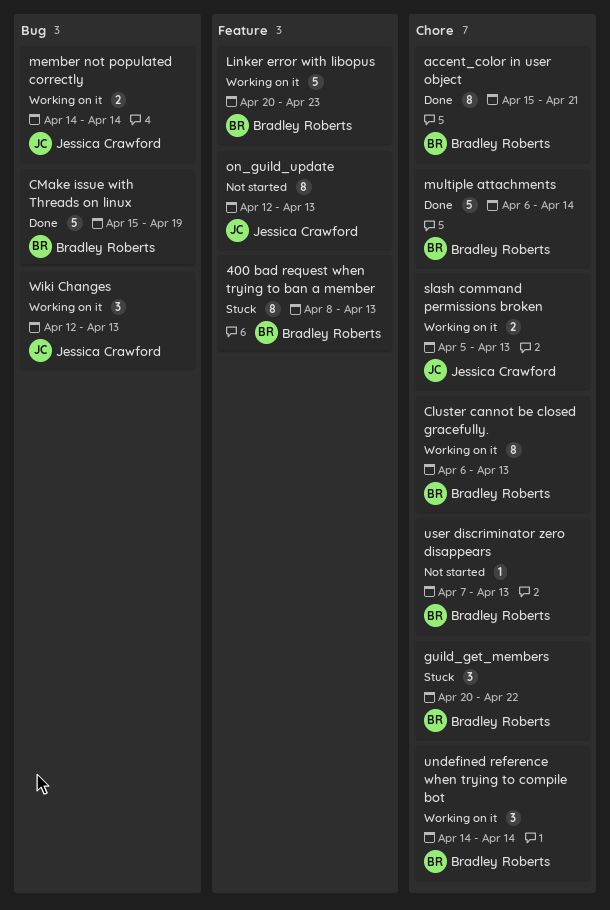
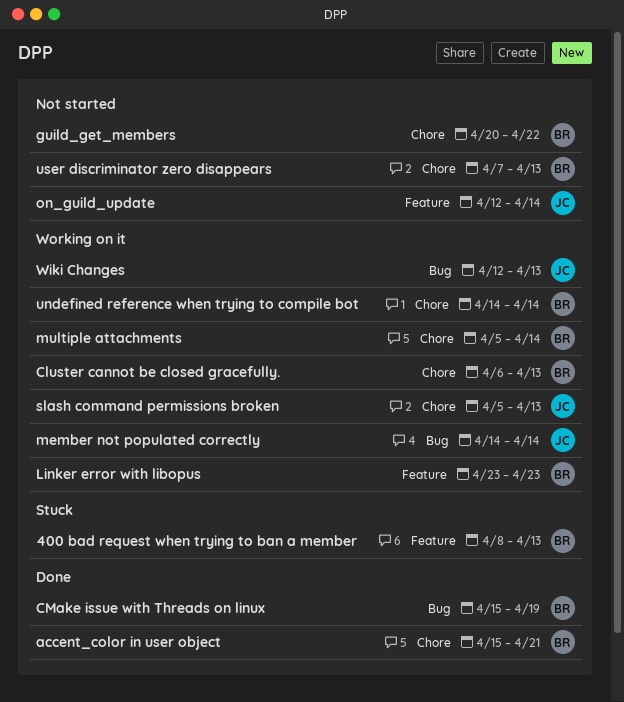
guild_get_members, status: Stuck -> Not started
Linker error with libopus, start: Apr 20 -> Apr 23
multiple attachments, status: Done -> Working on it
multiple attachments, start: Apr 6 -> Apr 5
on_guild_update, due: Apr 13 -> Apr 14

